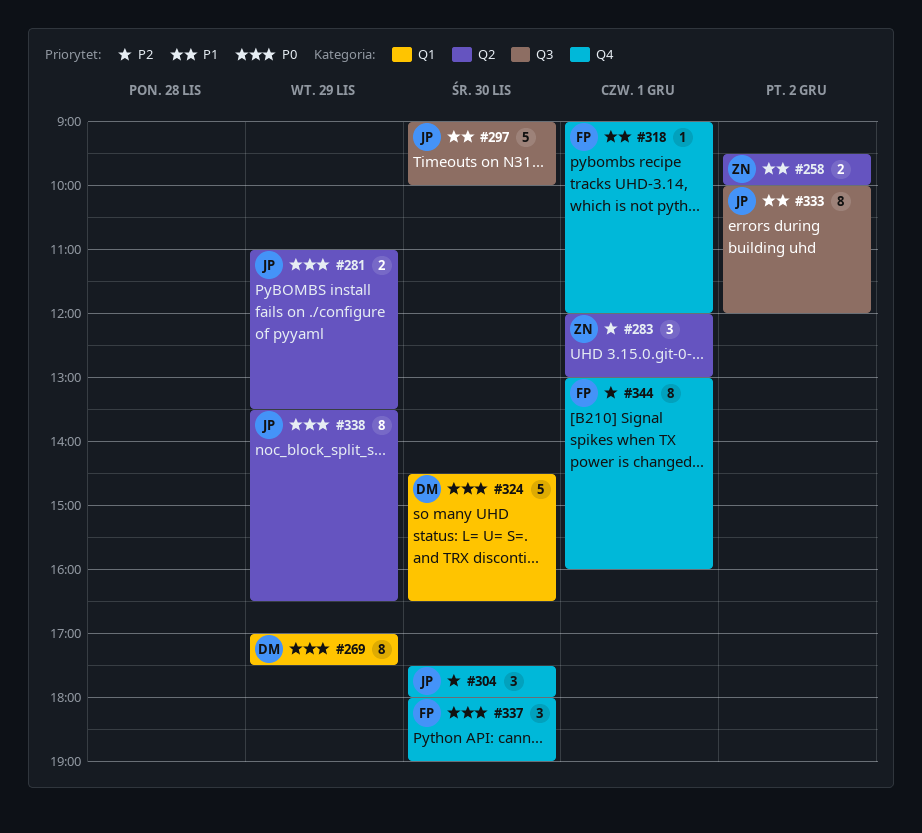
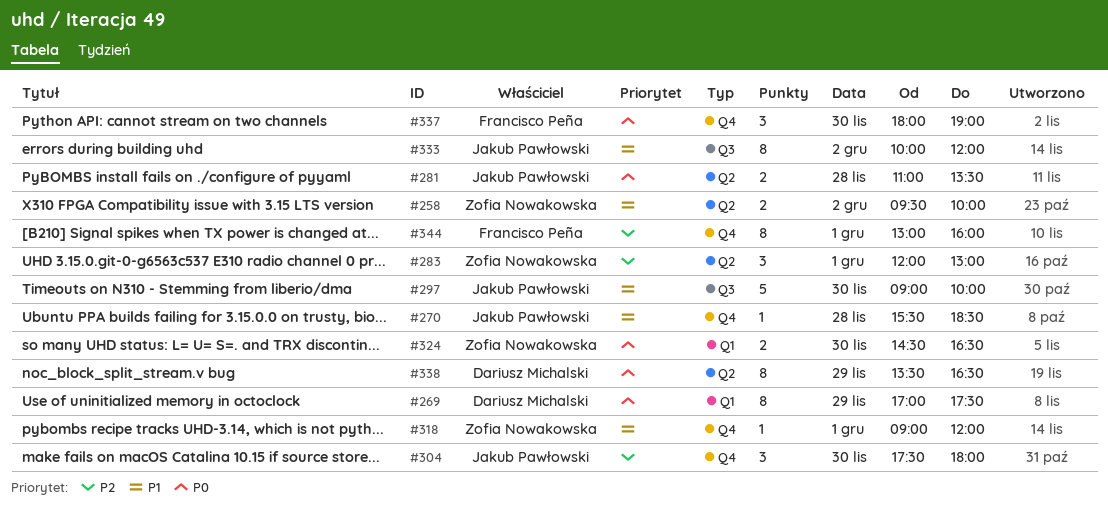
#270: none -> present
#281, day: Nov 29 -> Nov 28
#318, owner: Francisco Peña -> Zofia Nowakowska
#324, owner: Dariusz Michalski -> Zofia Nowakowska
#324, estimate: 5 -> 2
#338, owner: Jakub Pawłowski -> Dariusz Michalski

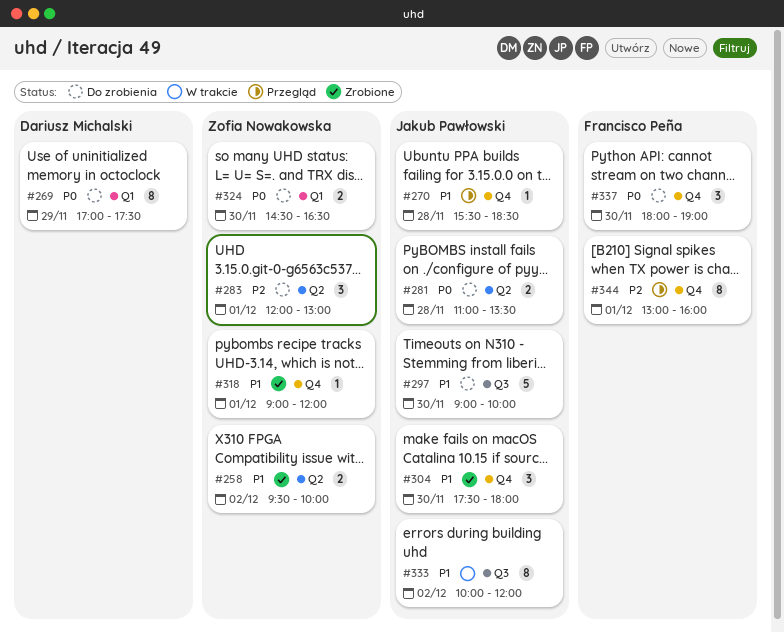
#304, priority: P2 -> P1
#338: present -> none

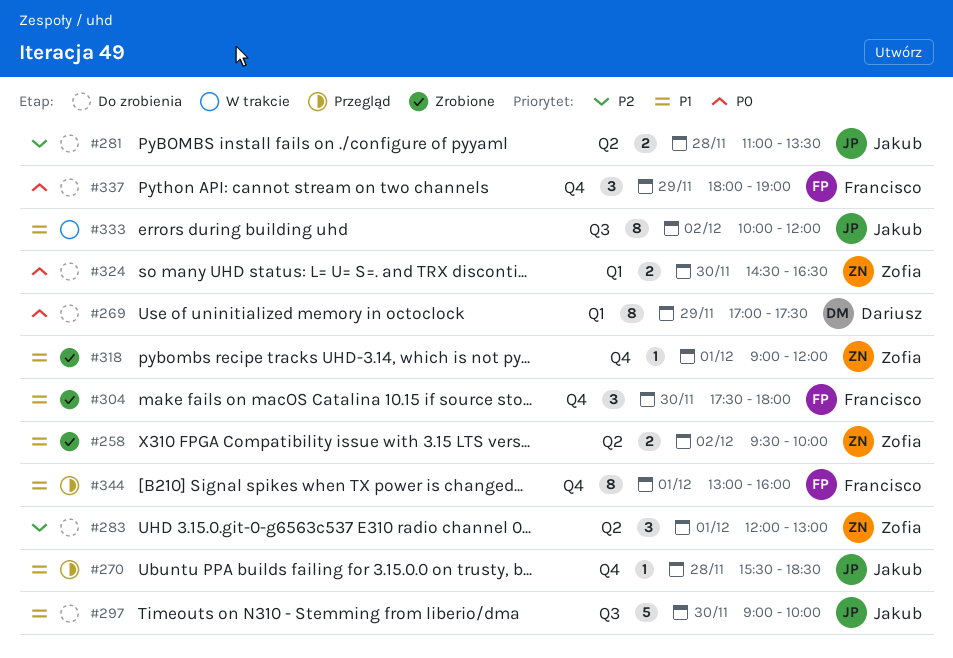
#281, priority: P0 -> P2
#304, owner: Jakub Pawłowski -> Francisco Peña
#337, day: Nov 30 -> Nov 29
#344, priority: P2 -> P1

